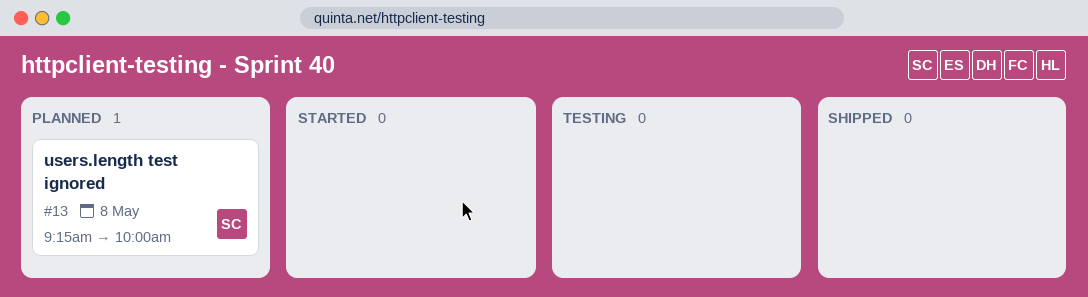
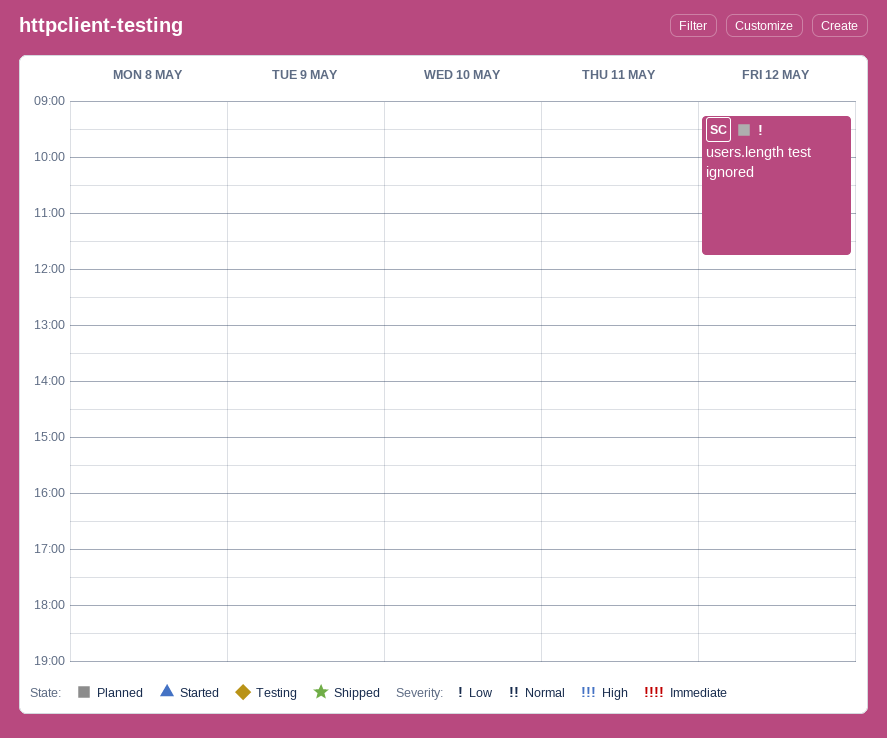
users.length test ignored, day: May 8 -> May 12
users.length test ignored, ends: 10:00 -> 11:45

